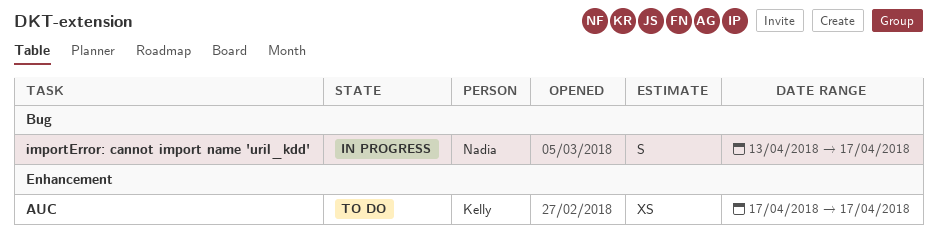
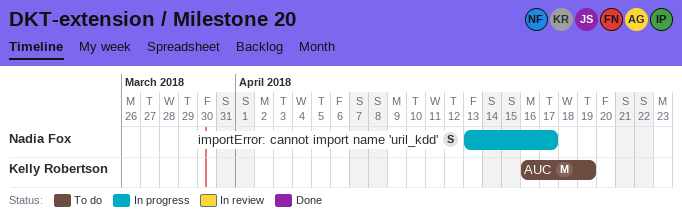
AUC, estimate: XS -> M
AUC, start: Apr 17 -> Apr 16
AUC, due: Apr 17 -> Apr 19

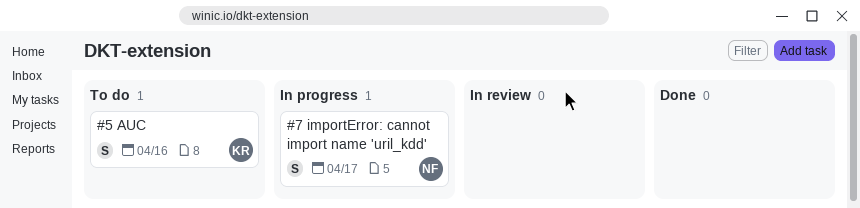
AUC, estimate: M -> S
AUC, due: Apr 19 -> Apr 16

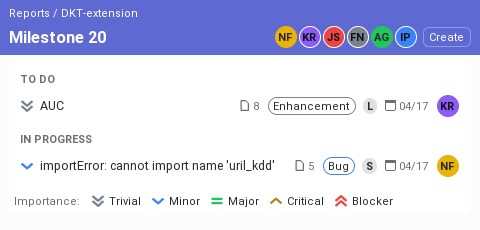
AUC, estimate: S -> L
AUC, due: Apr 16 -> Apr 17

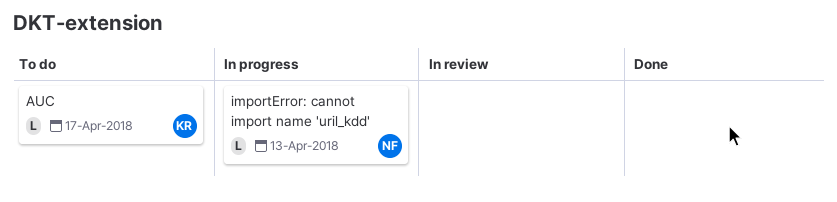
importError: cannot import name 'uril_kdd', estimate: S -> L
importError: cannot import name 'uril_kdd', due: Apr 17 -> Apr 13

